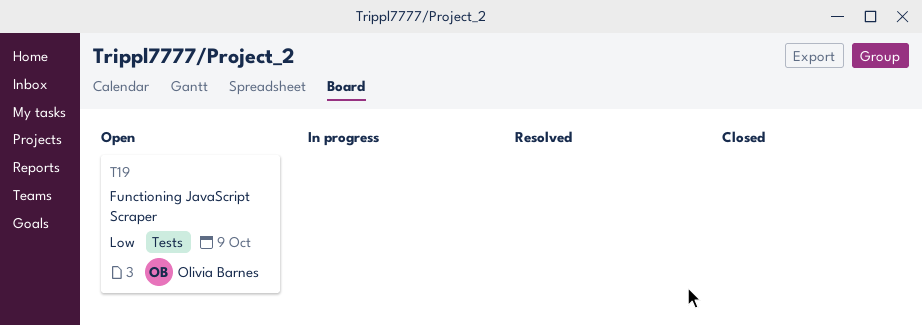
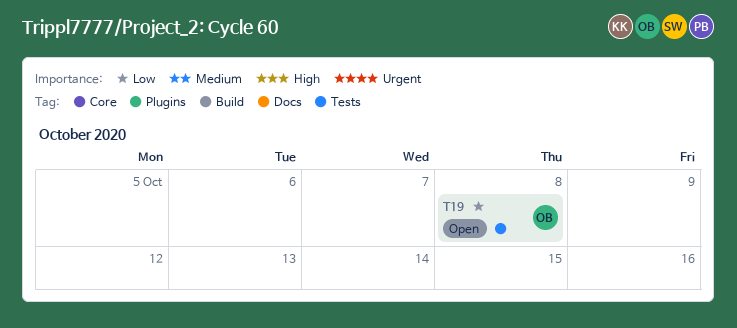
T19, due: Oct 9 -> Oct 8

